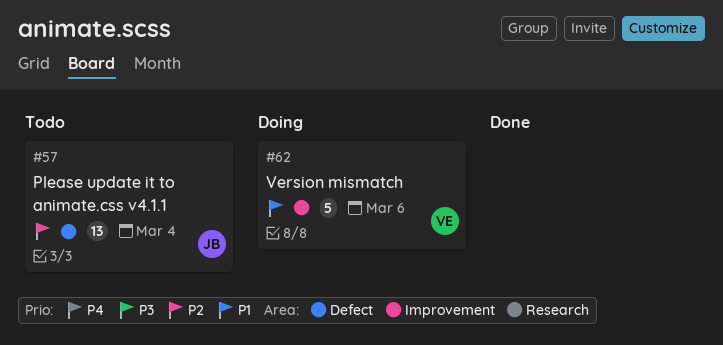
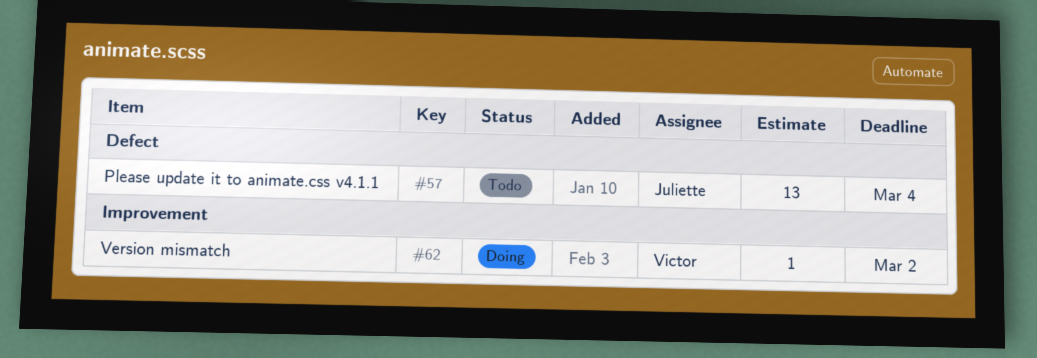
#62, estimate: 5 -> 1
#62, due: Mar 6 -> Mar 2

